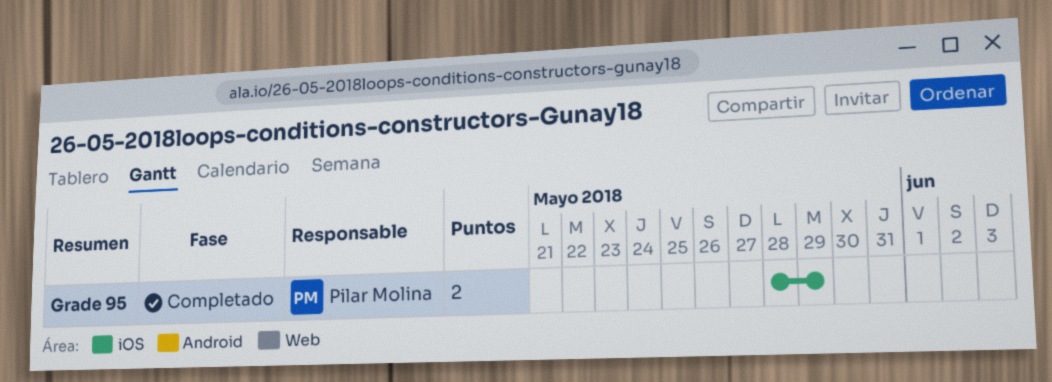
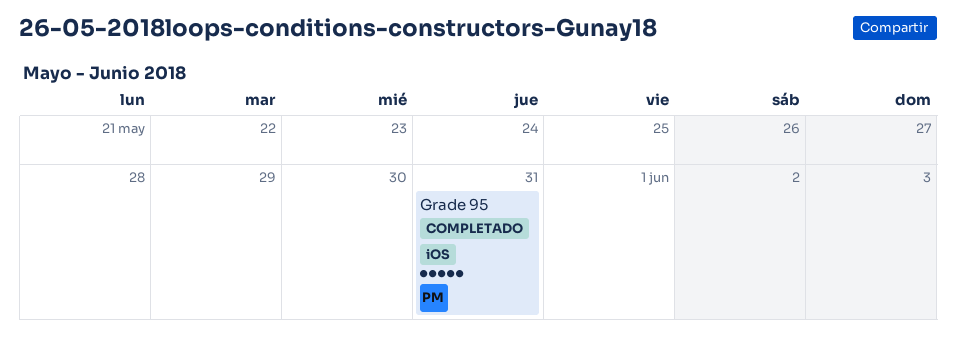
Grade 95, estimate: 2 -> 5
Grade 95, due: May 29 -> May 31

